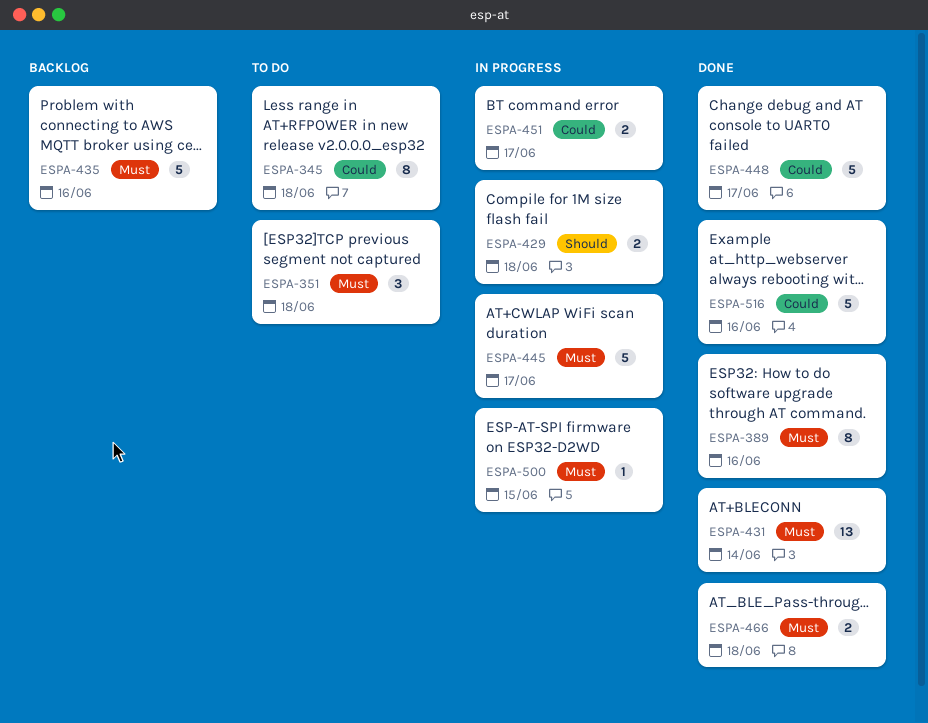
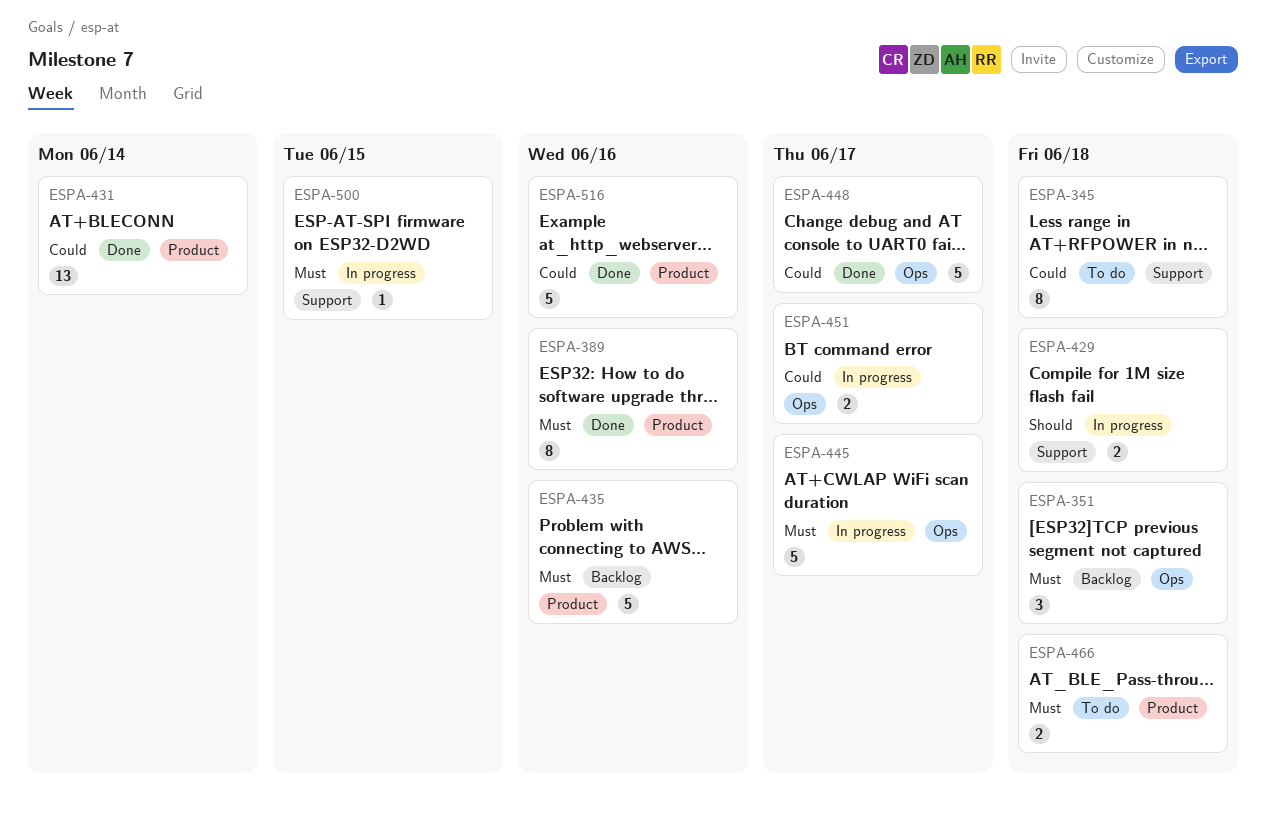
ESPA-351, status: To do -> Backlog
ESPA-431, priority: Must -> Could
ESPA-466, status: Done -> To do

